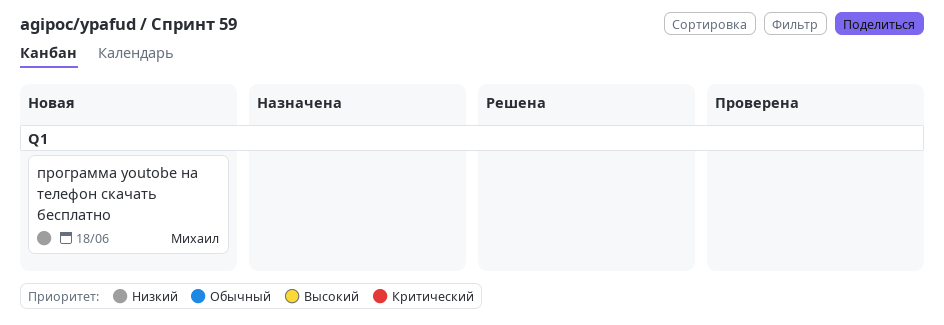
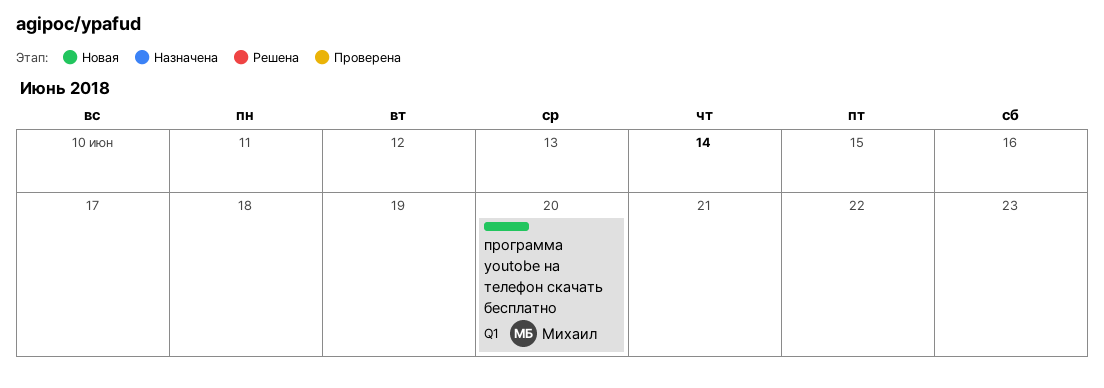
программа youtobe на телефон скачать бесплатно, due: Jun 18 -> Jun 20

